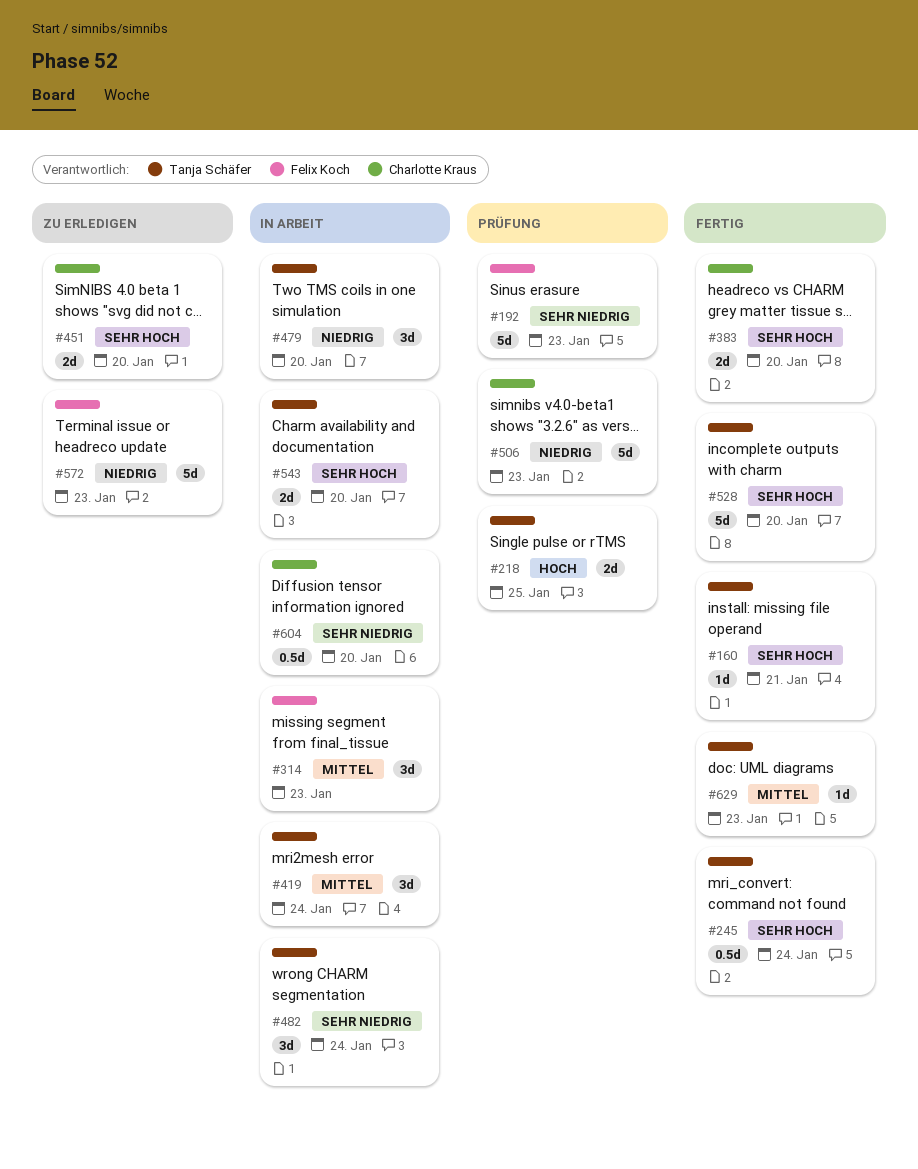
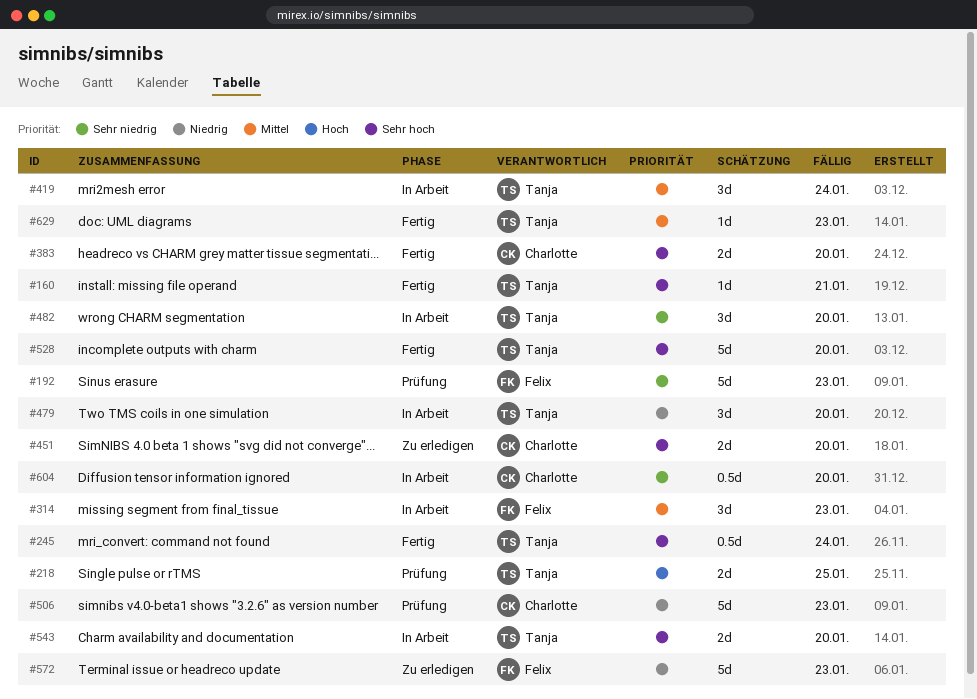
#482, due: Jan 24 -> Jan 20

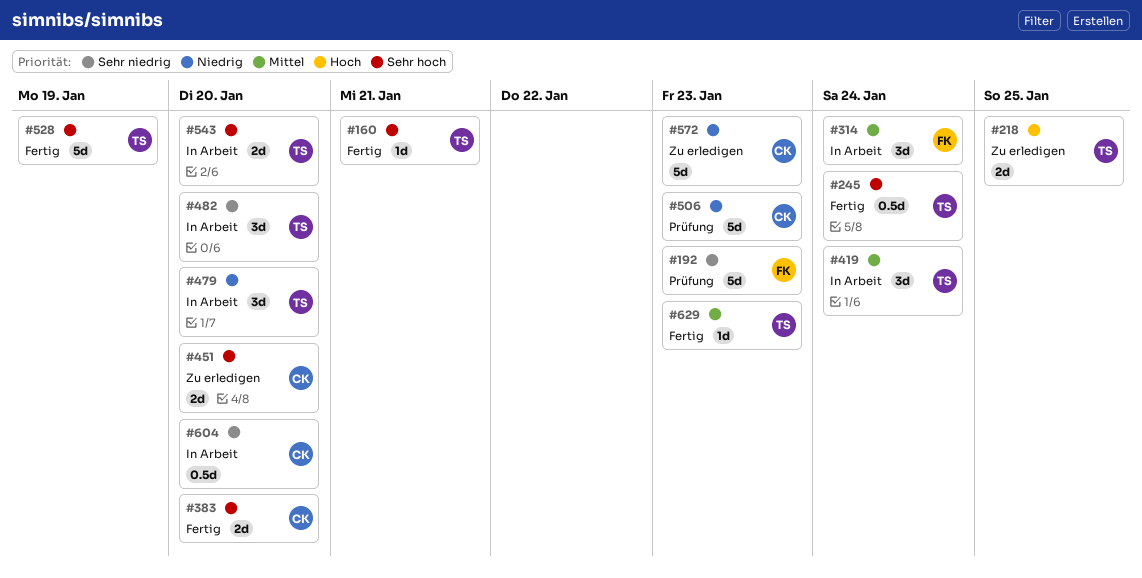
#218, status: Prüfung -> Zu erledigen
#314, due: Jan 23 -> Jan 24
#528, due: Jan 20 -> Jan 19
#572, owner: Felix -> Charlotte

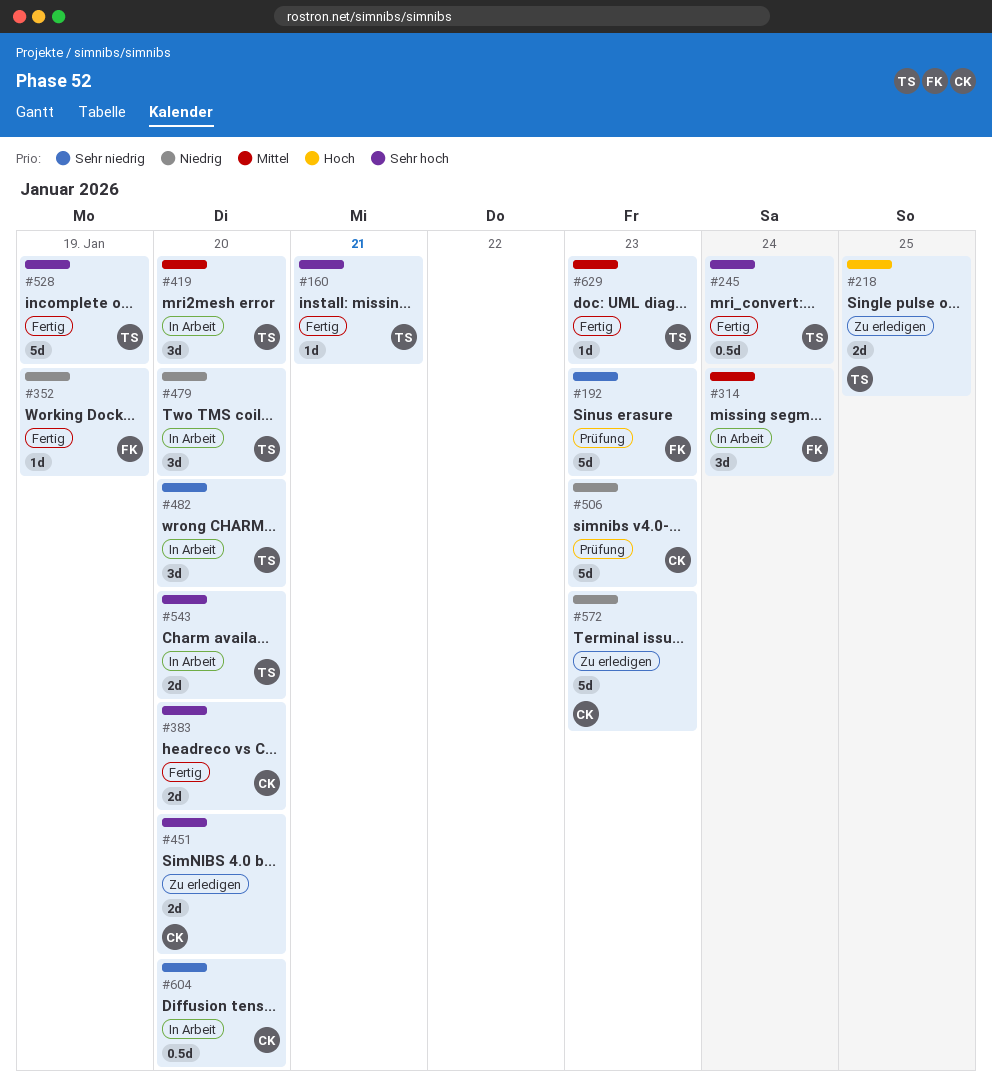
#352: none -> present
#419, due: Jan 24 -> Jan 20

